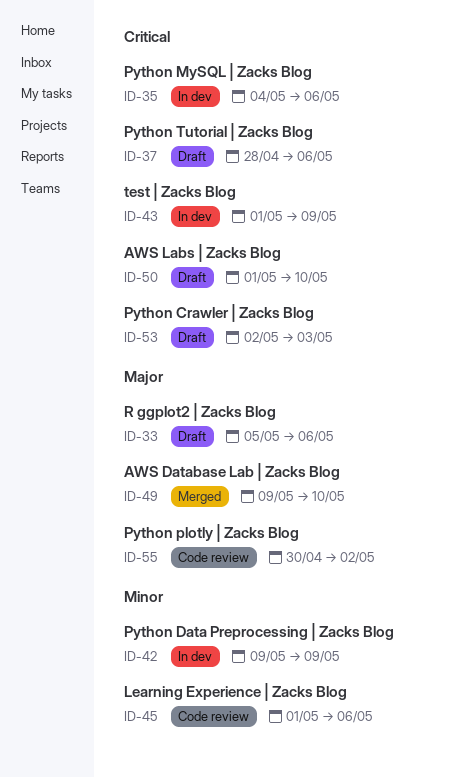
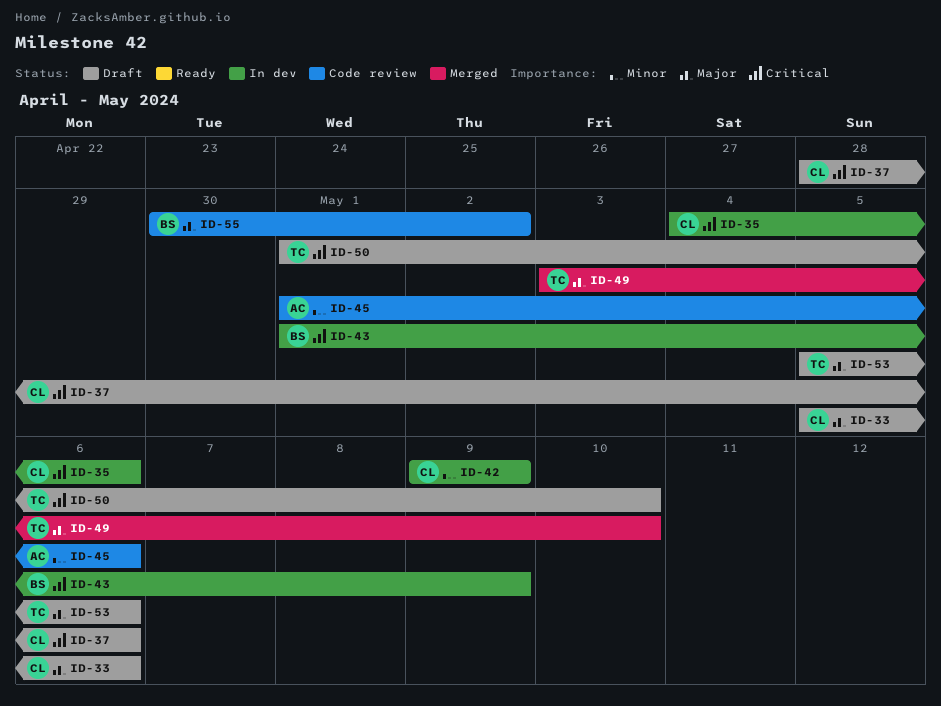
ID-49, start: May 9 -> May 3
ID-53, priority: Critical -> Major
ID-53, start: May 2 -> May 5
ID-53, due: May 3 -> May 6

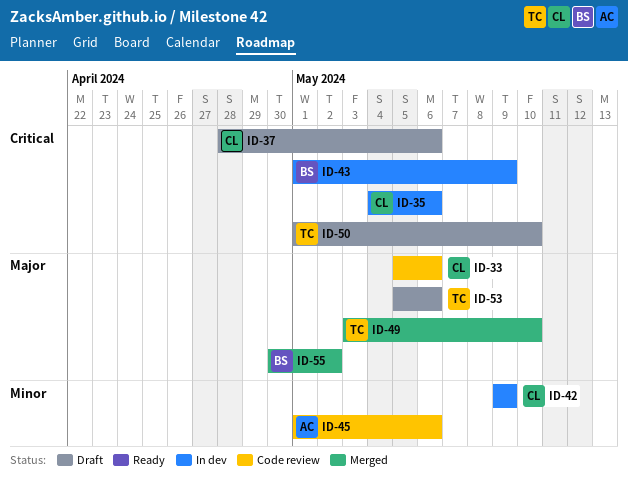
ID-33, status: Draft -> Code review
ID-55, status: Code review -> Merged

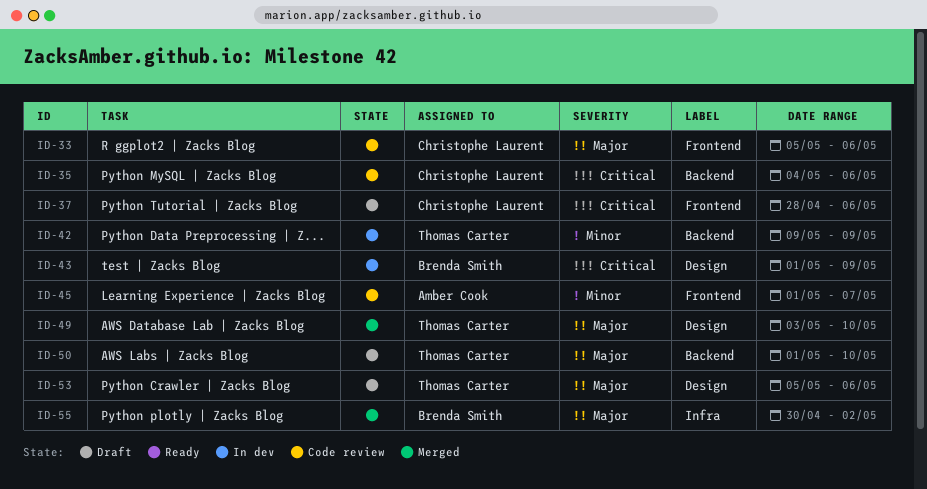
ID-35, status: In dev -> Code review
ID-42, owner: Christophe Laurent -> Thomas Carter
ID-45, due: May 6 -> May 7
ID-50, priority: Critical -> Major

